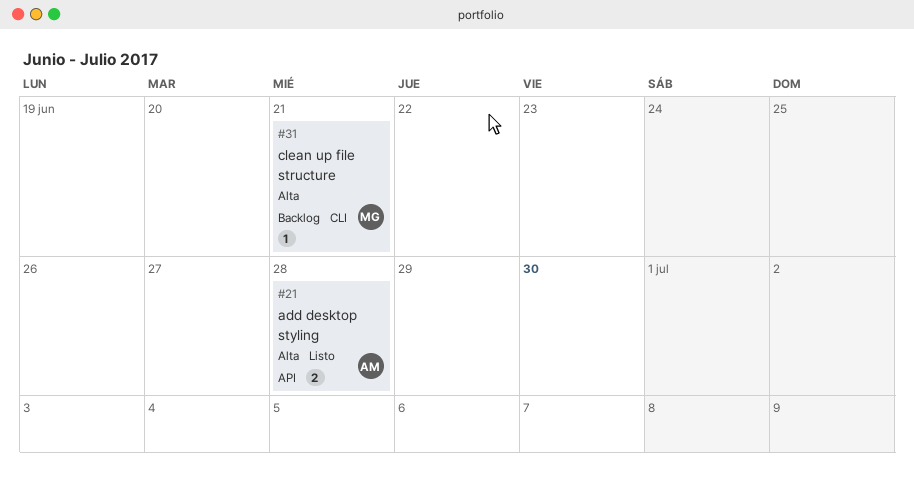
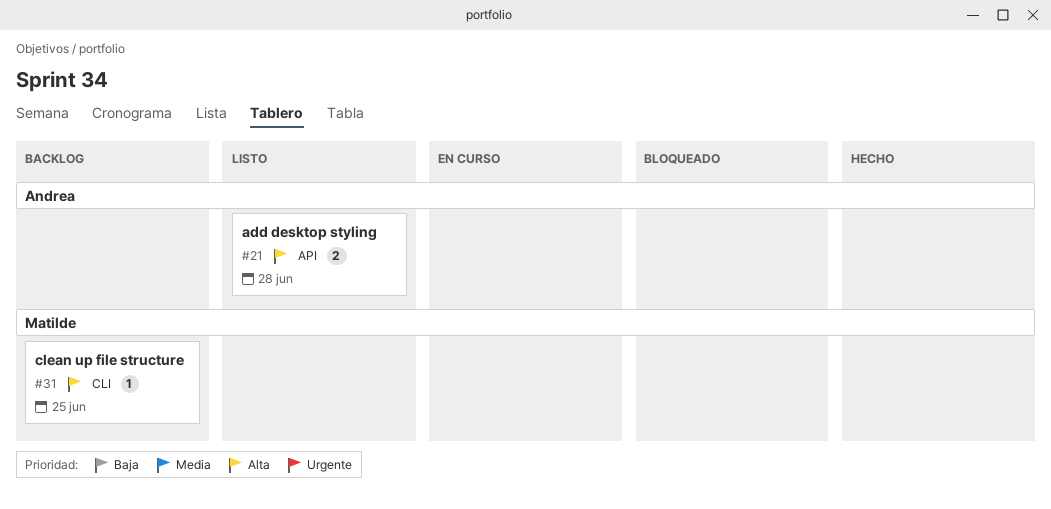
#31, due: Jun 21 -> Jun 25

